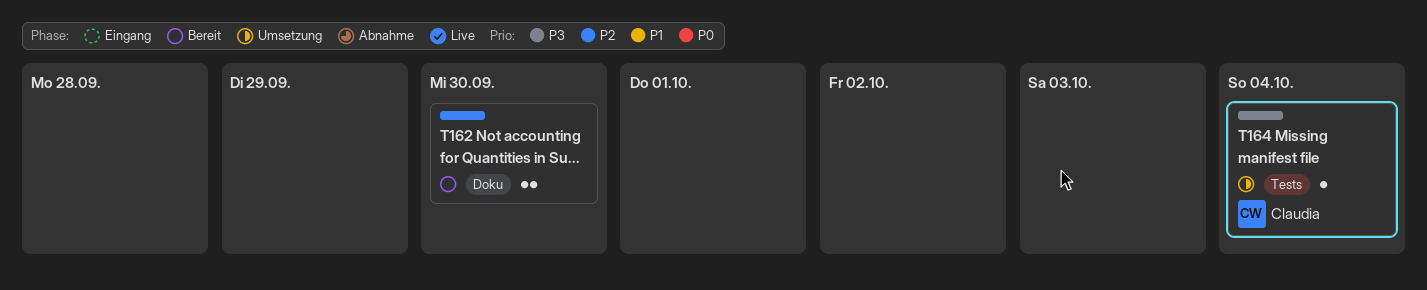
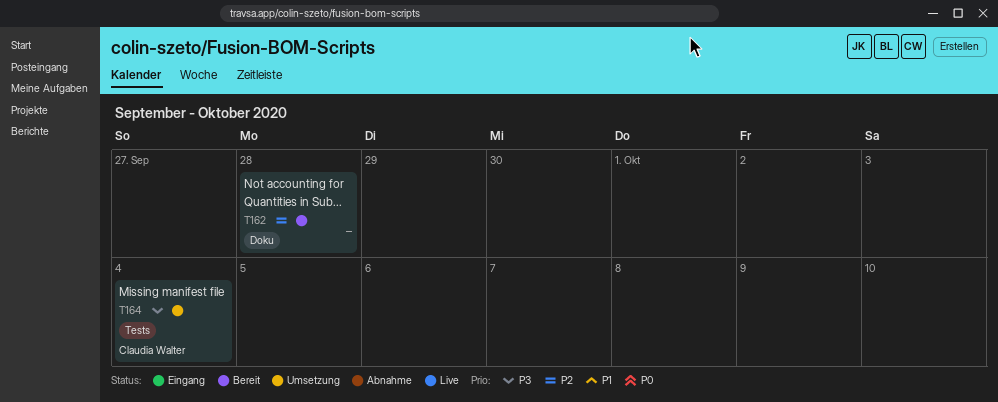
T162, due: Sep 30 -> Sep 28

